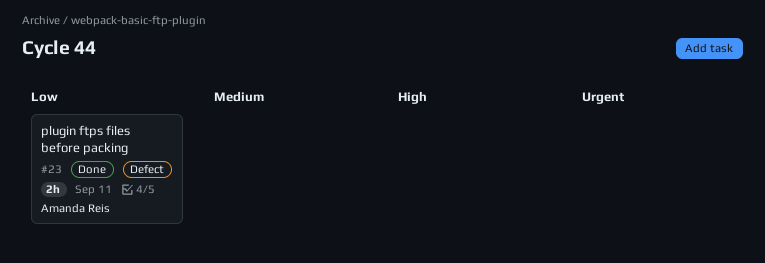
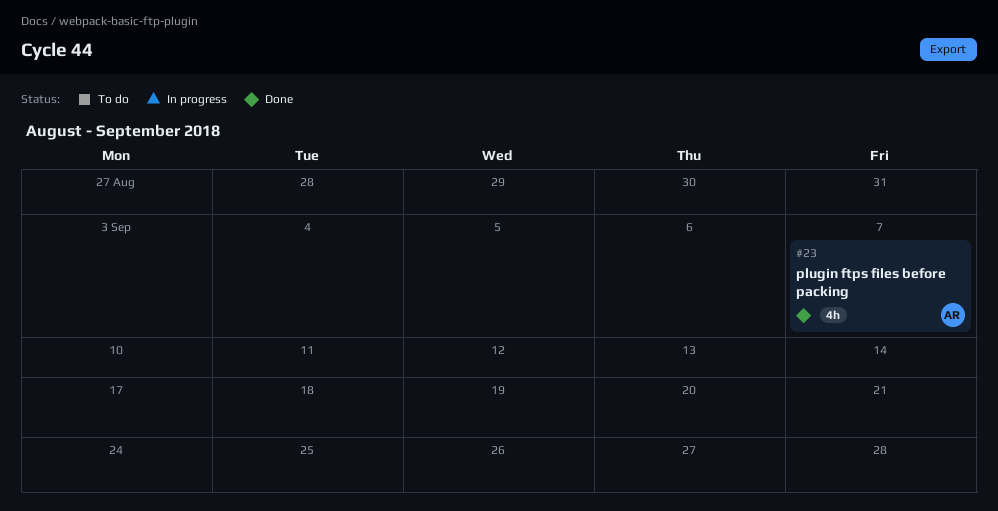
#23, estimate: 2h -> 4h
#23, due: Sep 11 -> Sep 7

